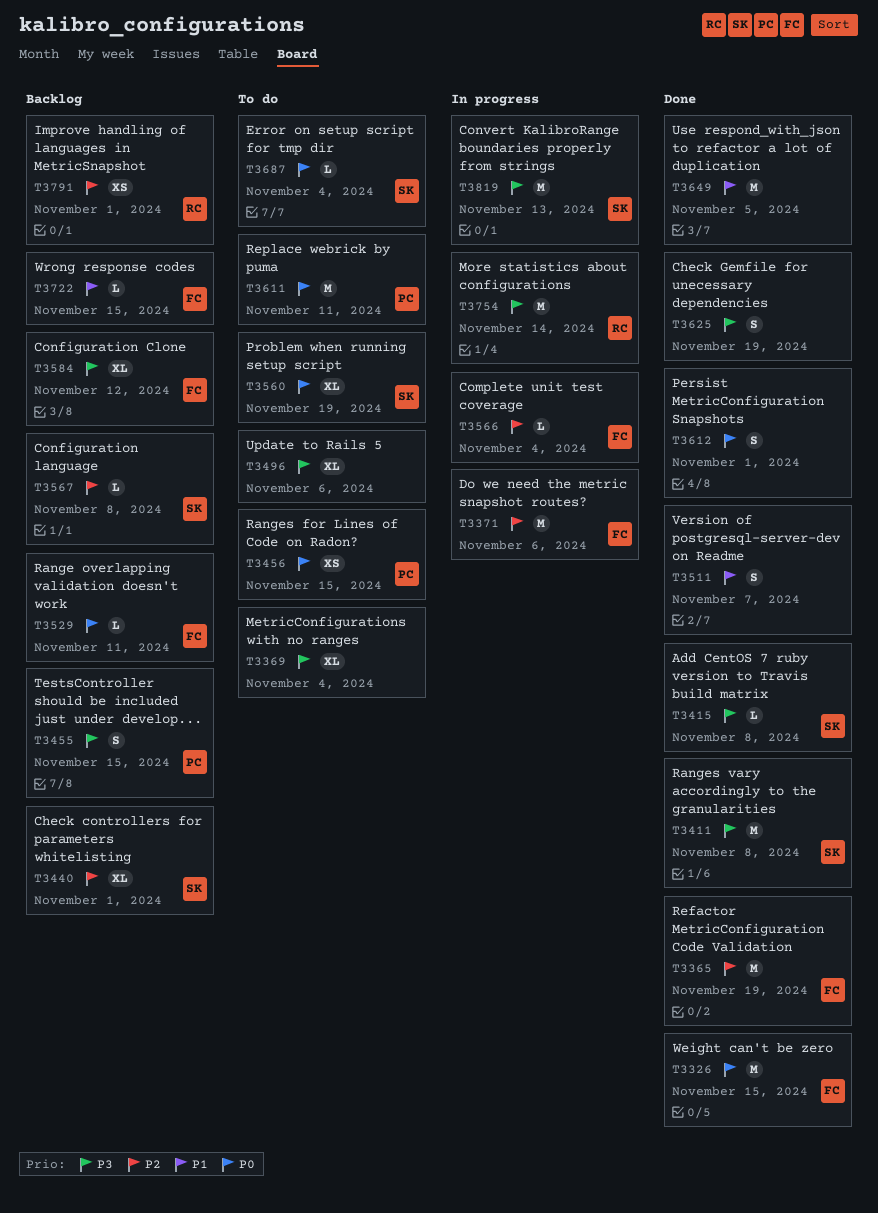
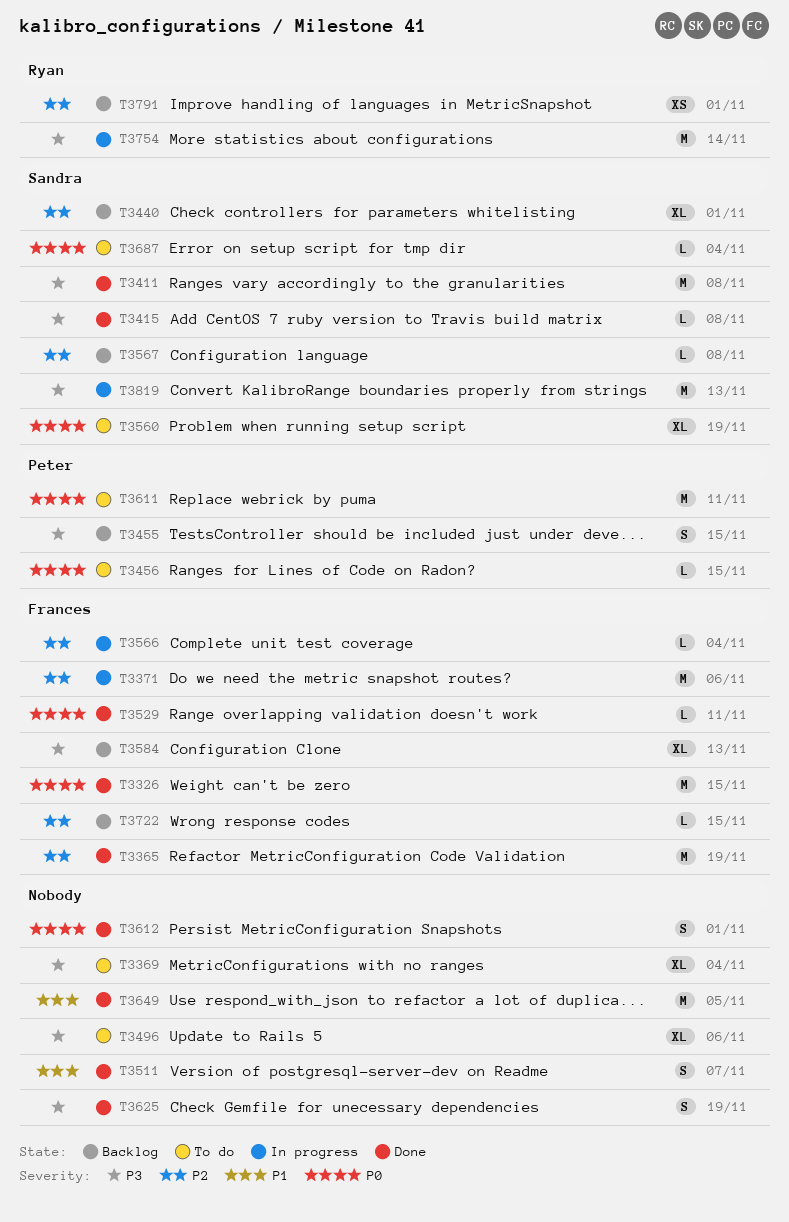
T3456, estimate: XS -> L
T3529, status: Backlog -> Done
T3584, due: Nov 12 -> Nov 13
T3722, priority: P1 -> P2

